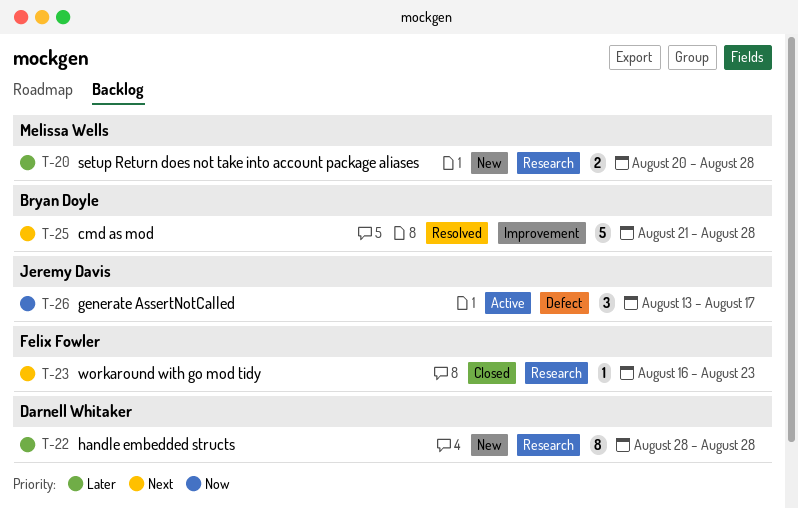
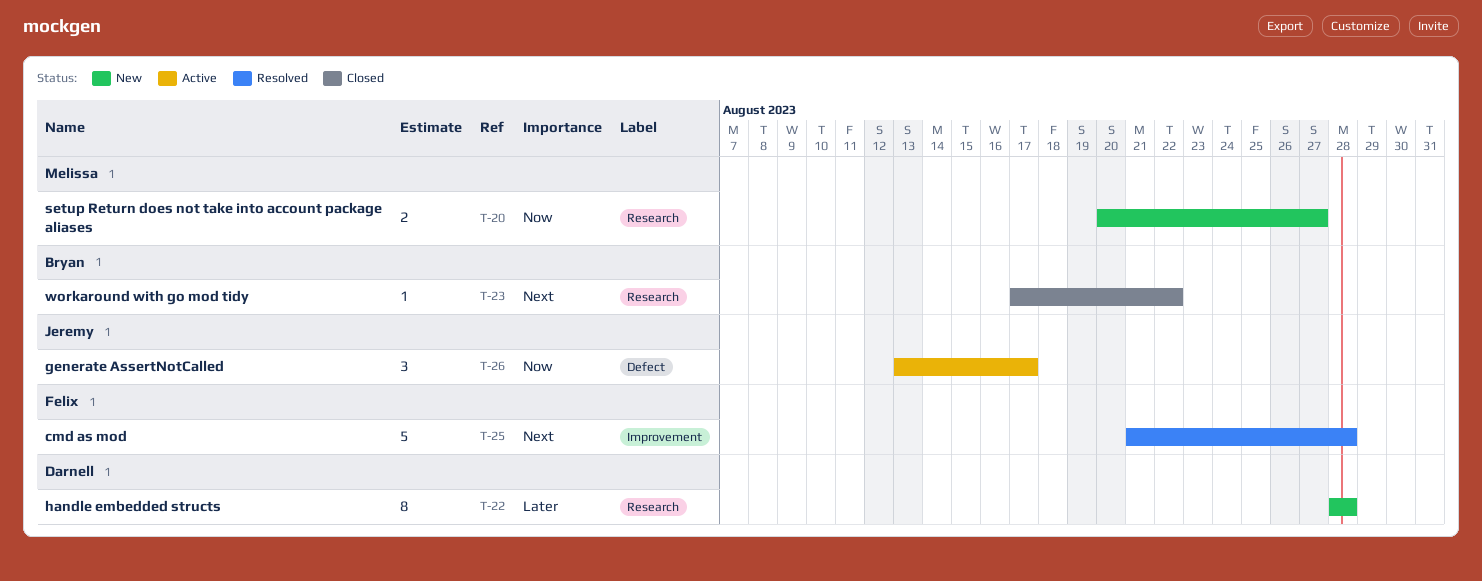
T-20, priority: Later -> Now
T-20, due: Aug 28 -> Aug 27
T-23, owner: Felix Fowler -> Bryan Doyle
T-23, start: Aug 16 -> Aug 17
T-23, due: Aug 23 -> Aug 22
T-25, owner: Bryan Doyle -> Felix Fowler

